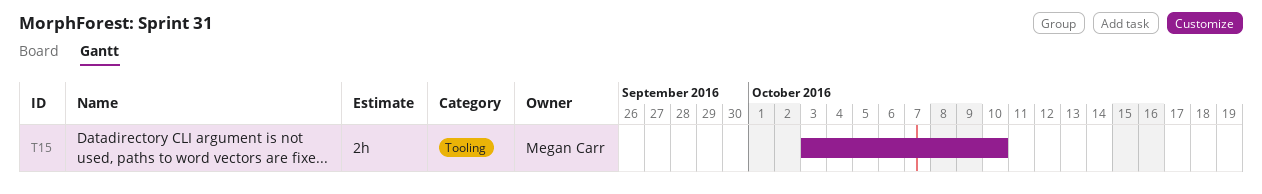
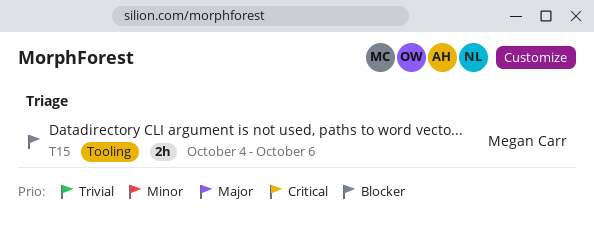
T15, start: Oct 3 -> Oct 4
T15, due: Oct 10 -> Oct 6

